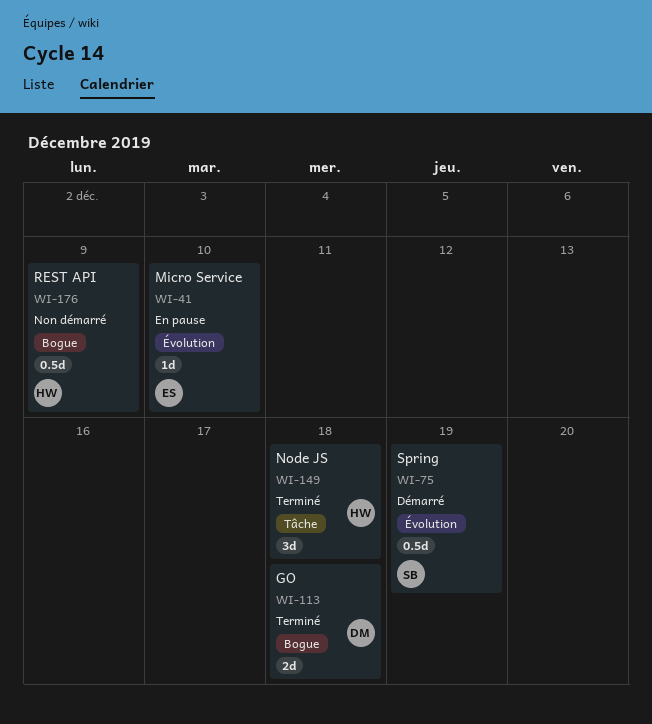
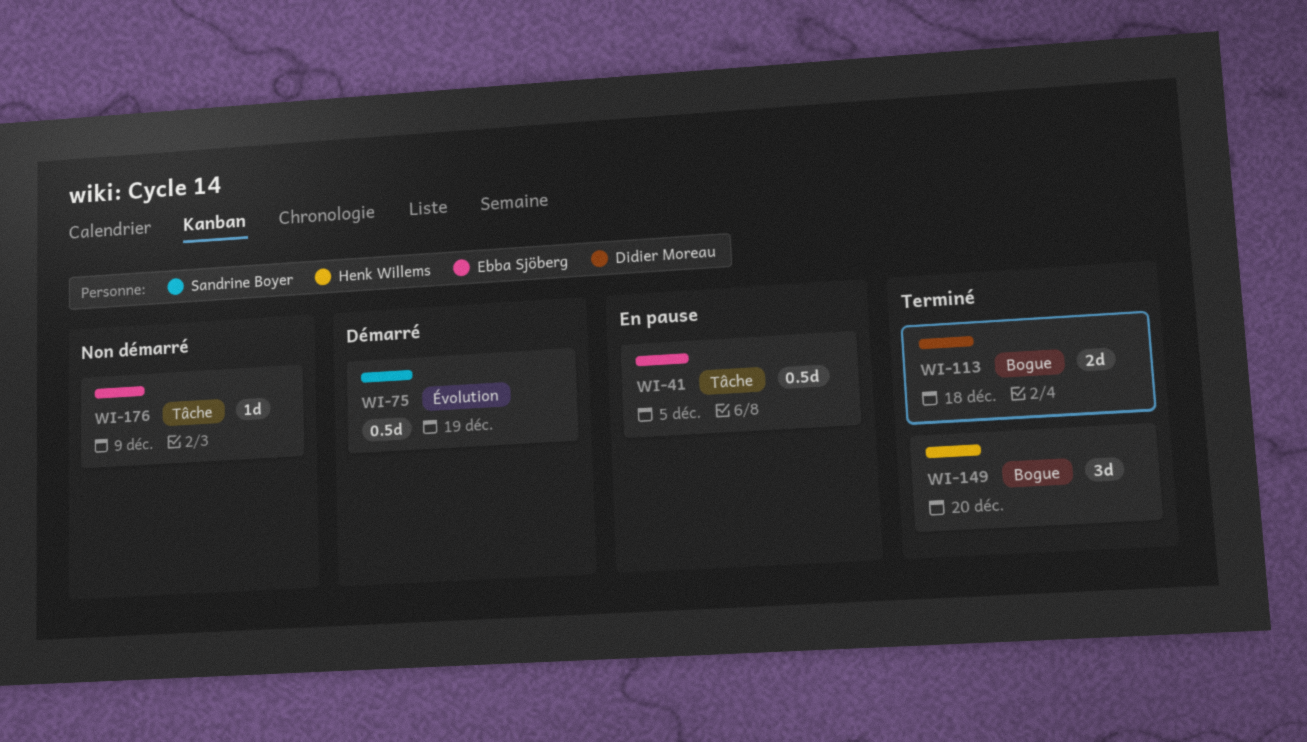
WI-41, label: Évolution -> Tâche
WI-41, estimate: 1d -> 0.5d
WI-41, due: Dec 10 -> Dec 5
WI-149, label: Tâche -> Bogue
WI-149, due: Dec 18 -> Dec 20
WI-176, owner: Henk Willems -> Ebba Sjöberg
WI-176, label: Bogue -> Tâche
WI-176, estimate: 0.5d -> 1d

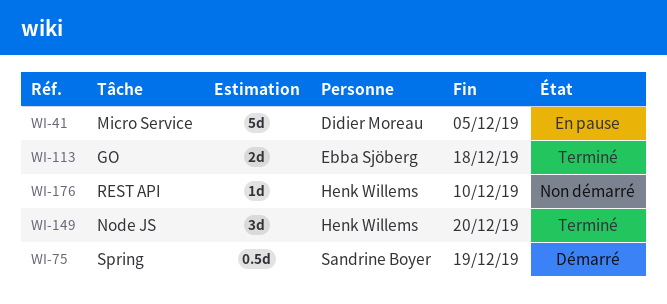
WI-41, owner: Ebba Sjöberg -> Didier Moreau
WI-41, estimate: 0.5d -> 5d
WI-113, owner: Didier Moreau -> Ebba Sjöberg
WI-176, owner: Ebba Sjöberg -> Henk Willems
WI-176, due: Dec 9 -> Dec 10

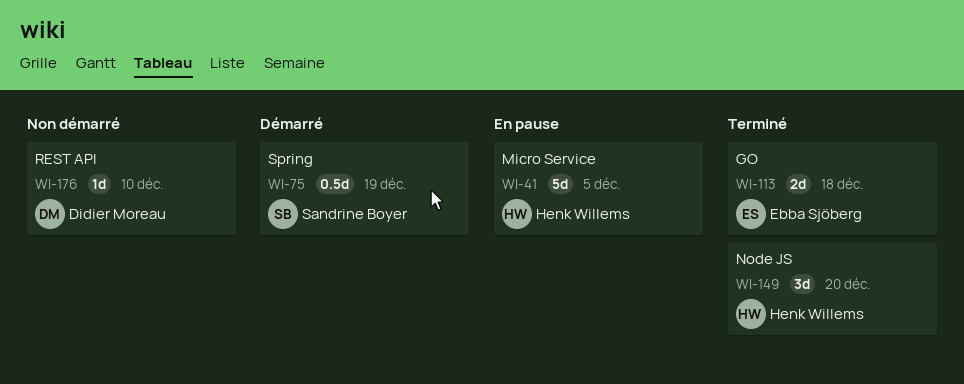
WI-41, owner: Didier Moreau -> Henk Willems
WI-176, owner: Henk Willems -> Didier Moreau

